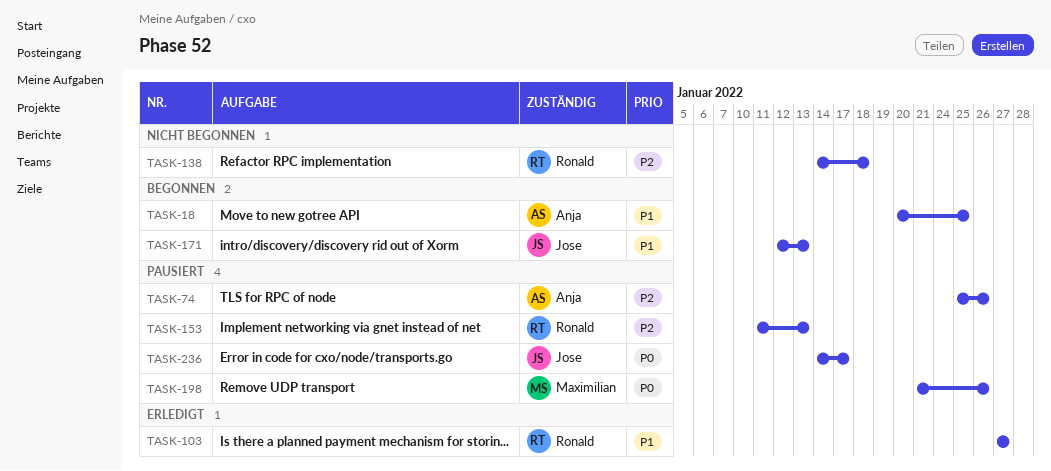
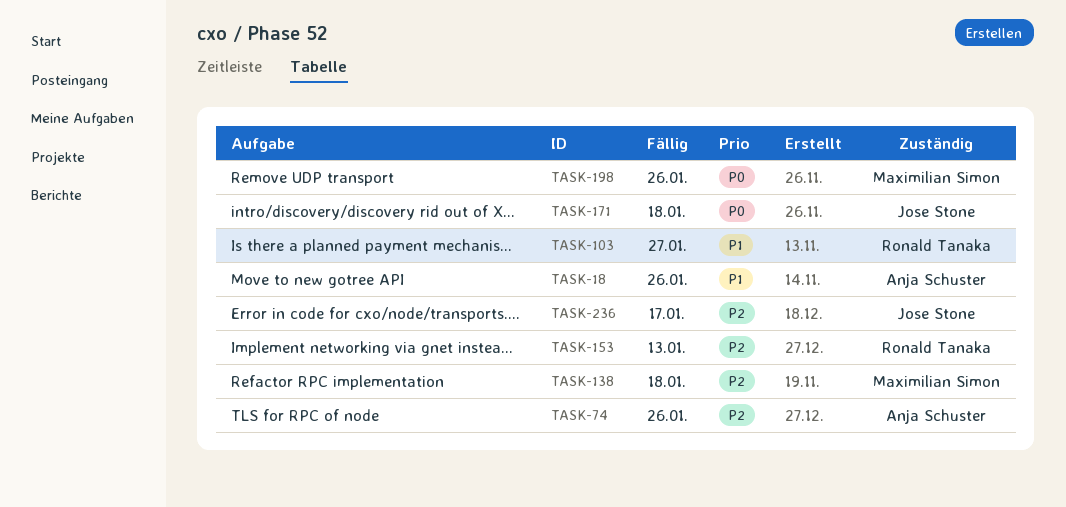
TASK-18, due: Jan 25 -> Jan 26
TASK-138, owner: Ronald Tanaka -> Maximilian Simon
TASK-171, priority: P1 -> P0
TASK-171, due: Jan 13 -> Jan 18
TASK-236, priority: P0 -> P2

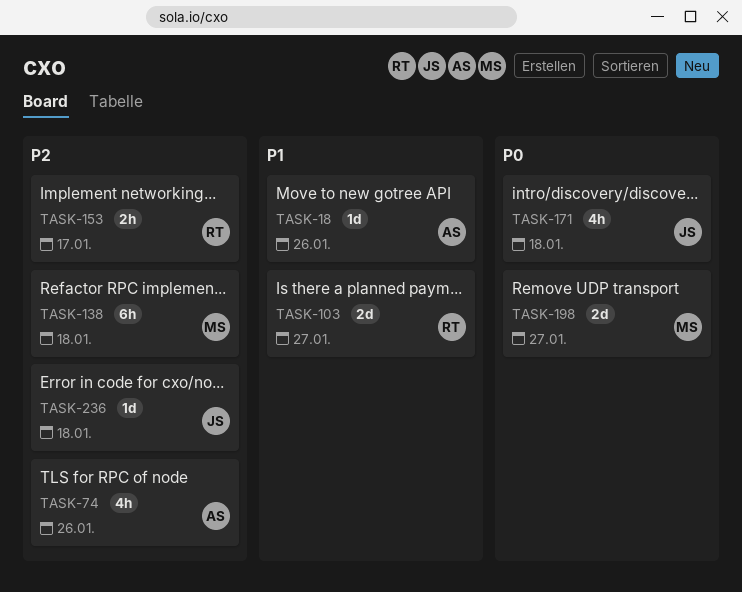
TASK-153, due: Jan 13 -> Jan 17
TASK-198, due: Jan 26 -> Jan 27
TASK-236, due: Jan 17 -> Jan 18

